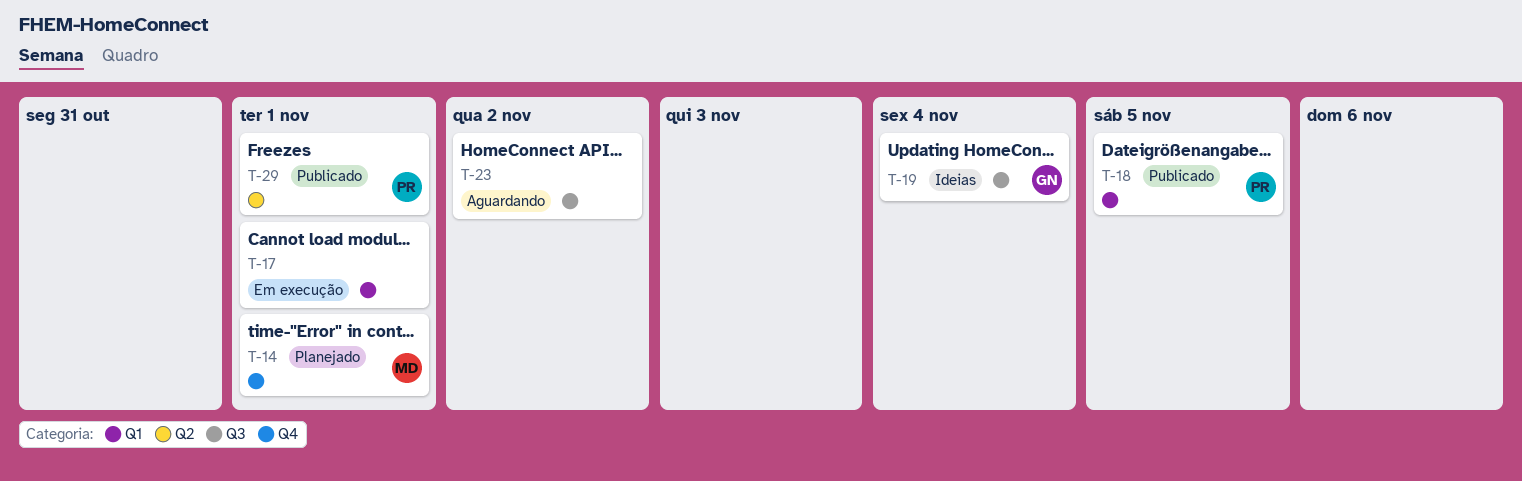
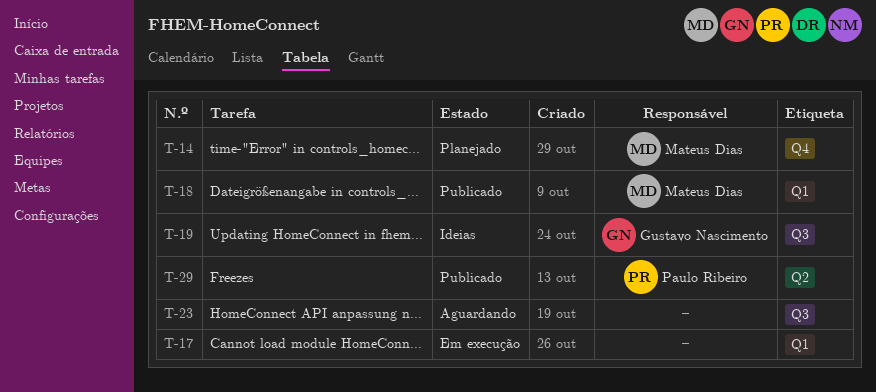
T-18, owner: Paulo Ribeiro -> Mateus Dias

